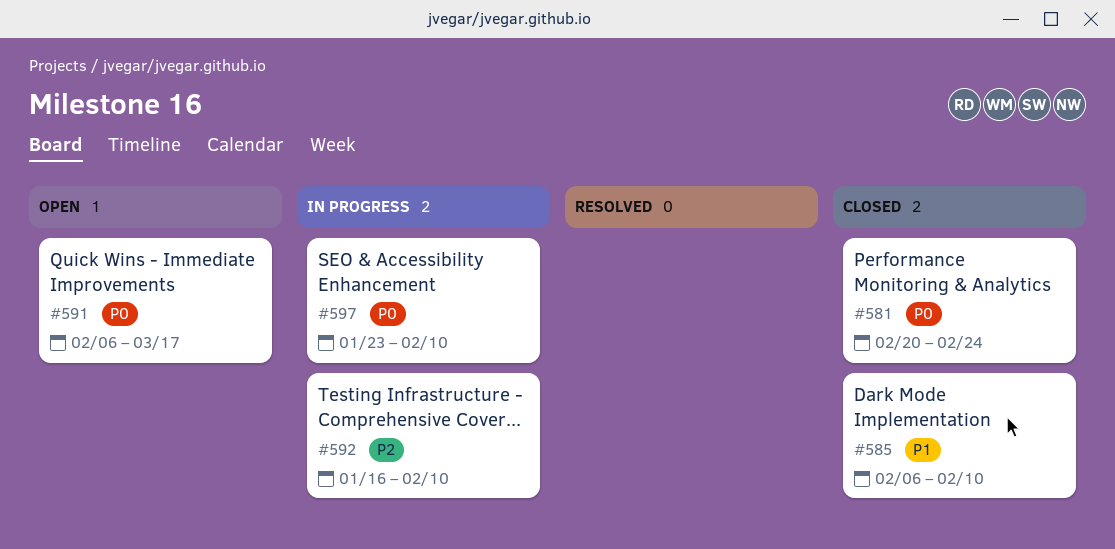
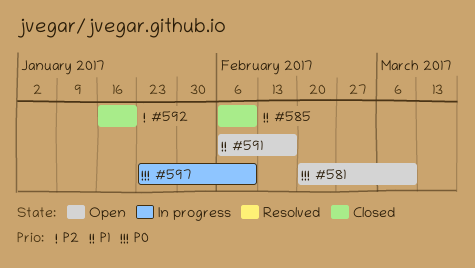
#581, status: Closed -> Open
#581, due: Feb 24 -> Mar 10
#591, priority: P0 -> P1
#591, due: Mar 17 -> Feb 17
#592, status: In progress -> Closed
#592, due: Feb 10 -> Jan 20

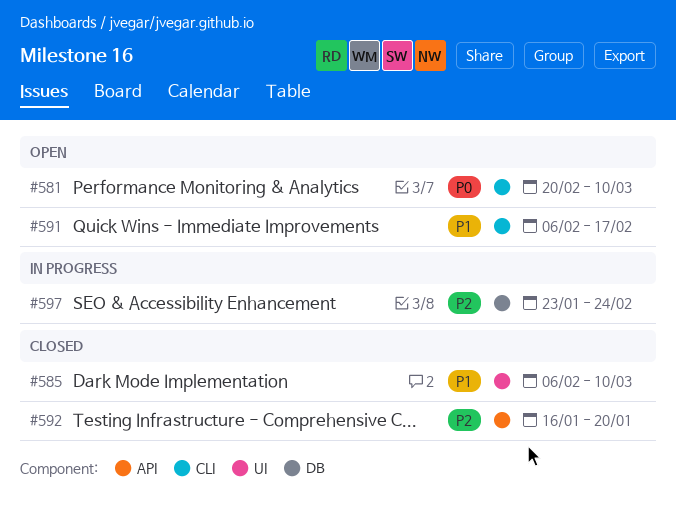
#585, due: Feb 10 -> Mar 10
#597, priority: P0 -> P2
#597, due: Feb 10 -> Feb 24

